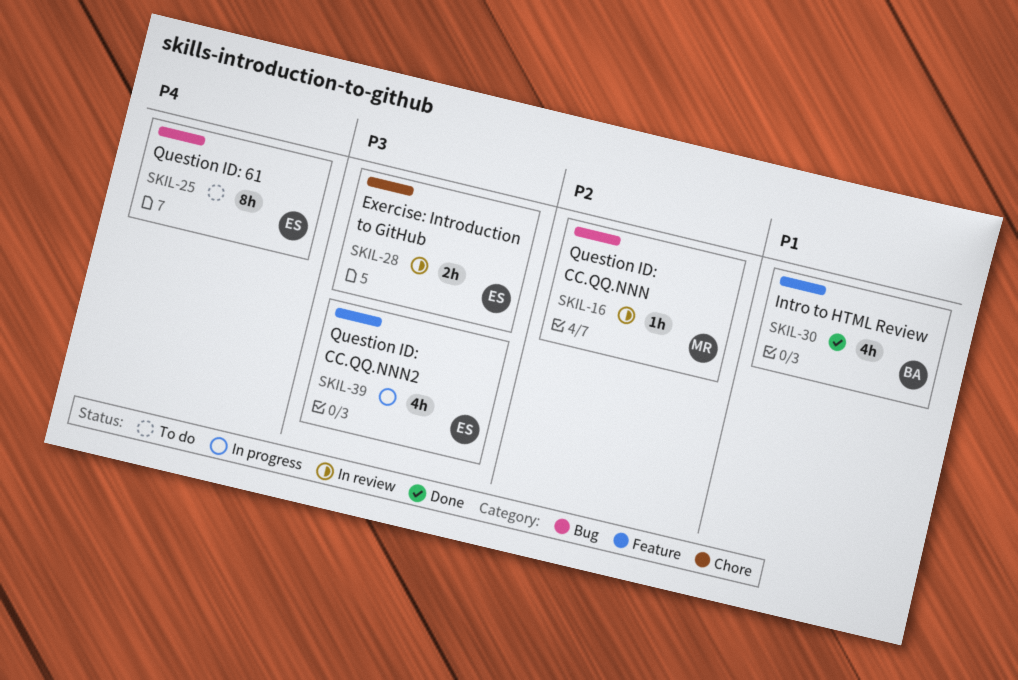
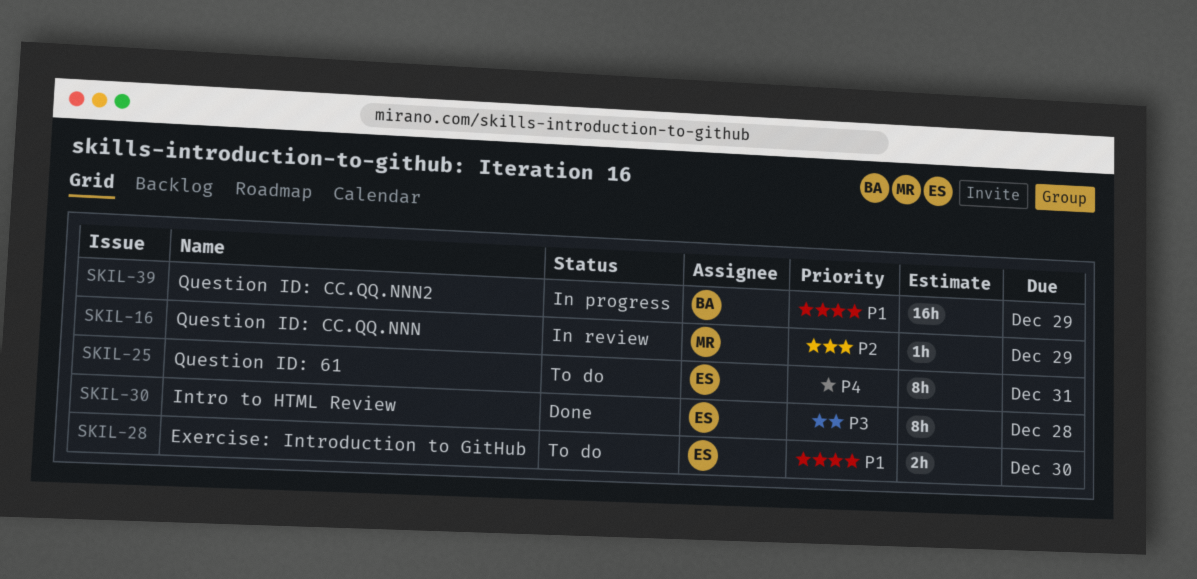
SKIL-28, status: In review -> To do
SKIL-28, priority: P3 -> P1
SKIL-30, owner: BA -> ES
SKIL-30, priority: P1 -> P3
SKIL-30, estimate: 4h -> 8h
SKIL-39, owner: ES -> BA
SKIL-39, priority: P3 -> P1
SKIL-39, estimate: 4h -> 16h

